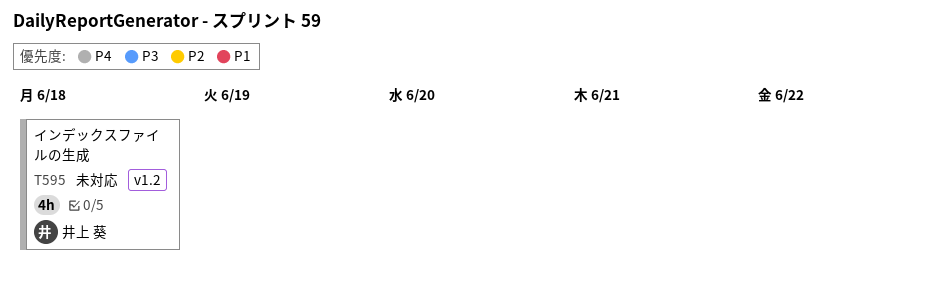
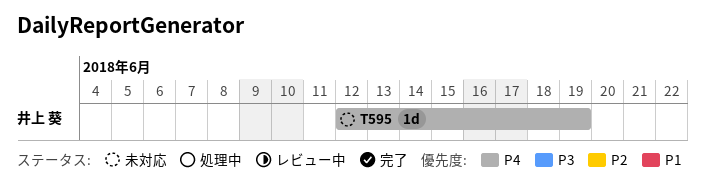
T595, estimate: 4h -> 1d
T595, due: Jun 18 -> Jun 19

